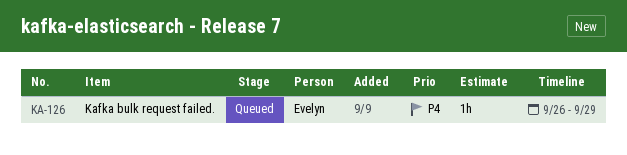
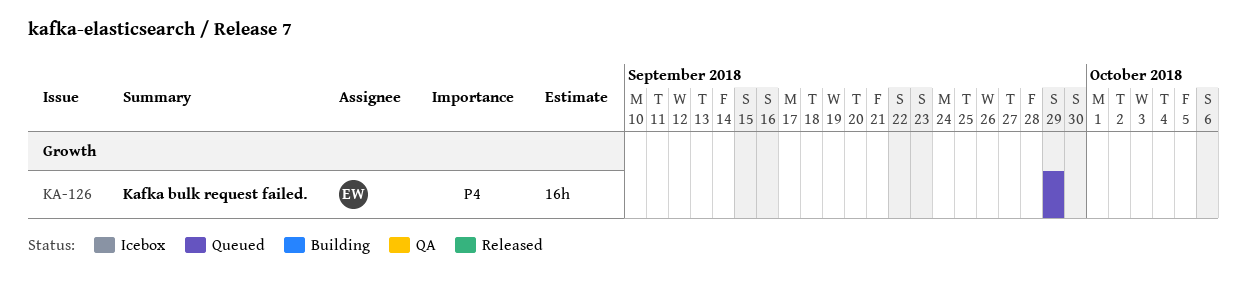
KA-126, estimate: 1h -> 16h
KA-126, start: Sep 26 -> Sep 29

